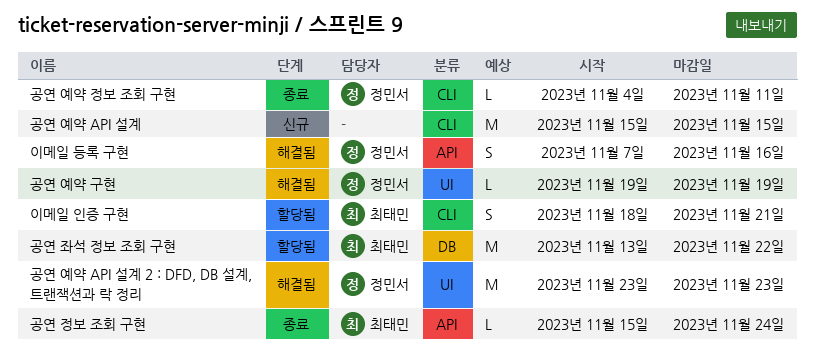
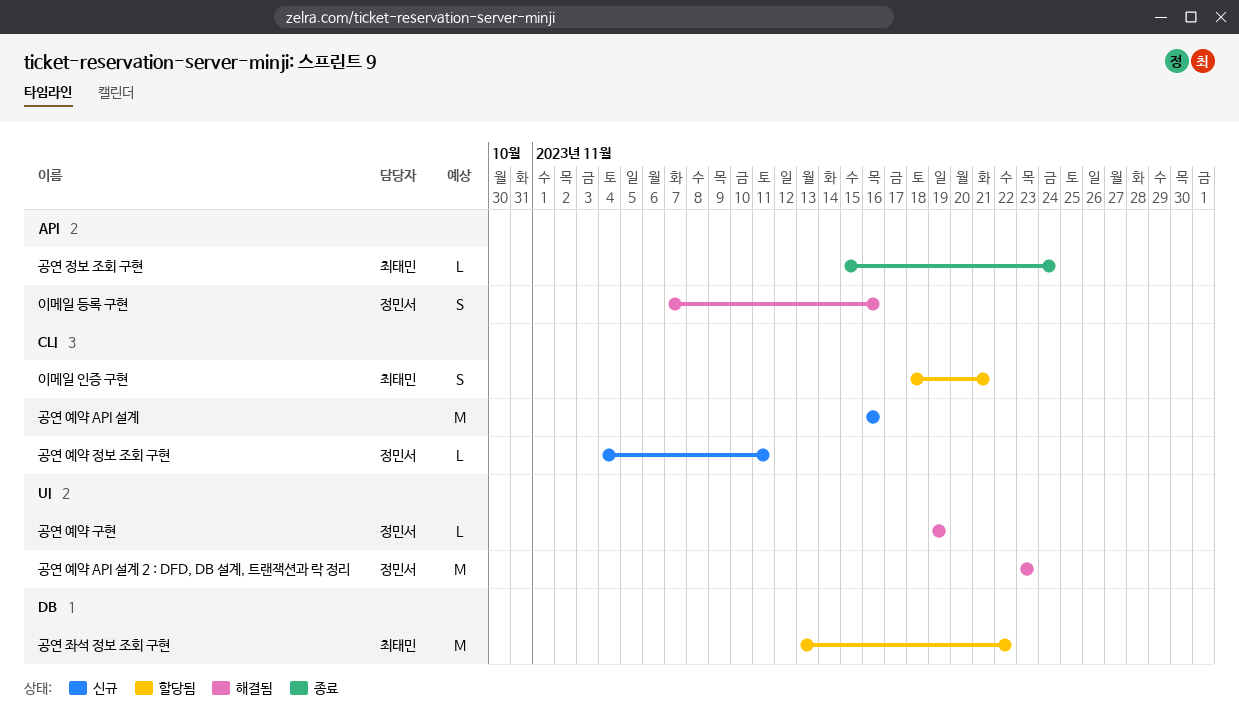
공연 예약 API 설계, start: Nov 15 -> Nov 16
공연 예약 API 설계, due: Nov 15 -> Nov 16
공연 예약 정보 조회 구현, status: 종료 -> 신규

